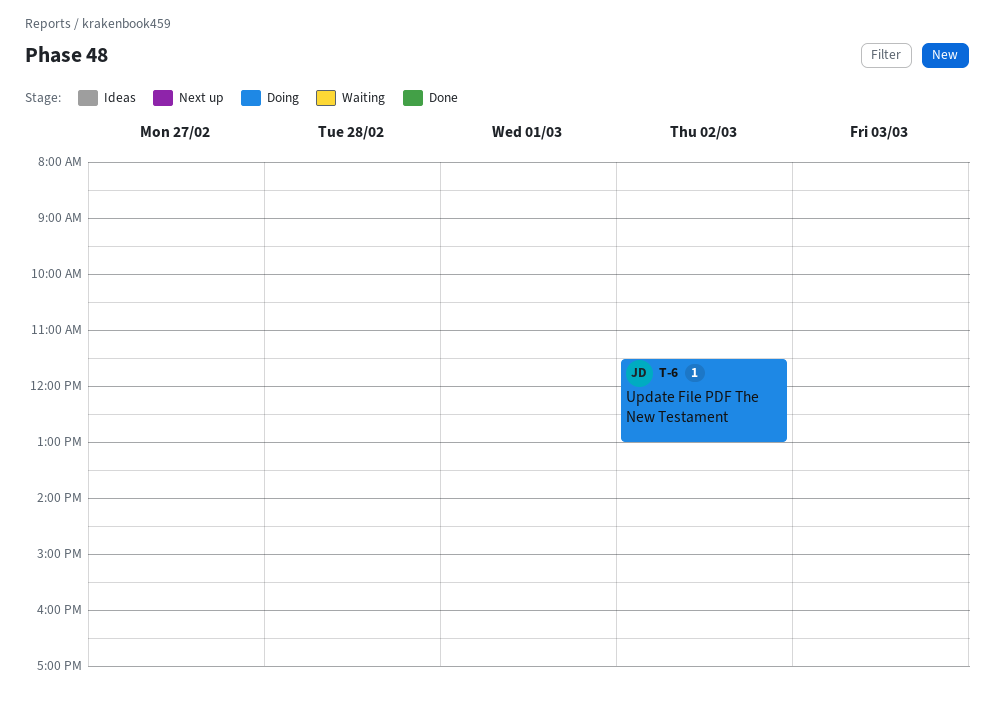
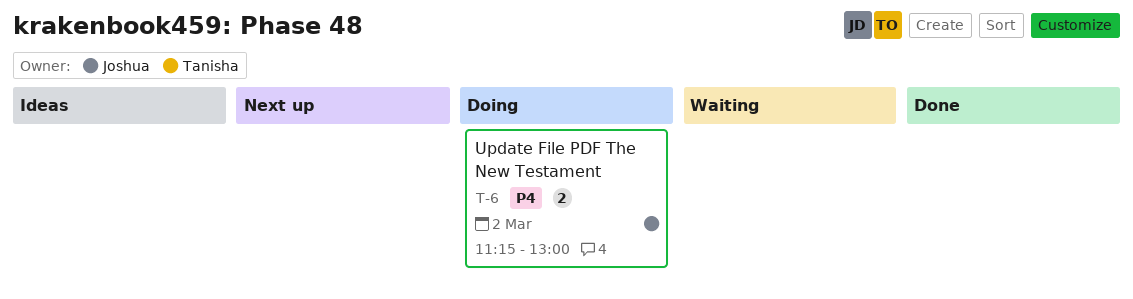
T-6, estimate: 1 -> 2
T-6, begins: 11:30 -> 11:15

